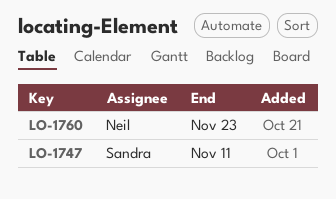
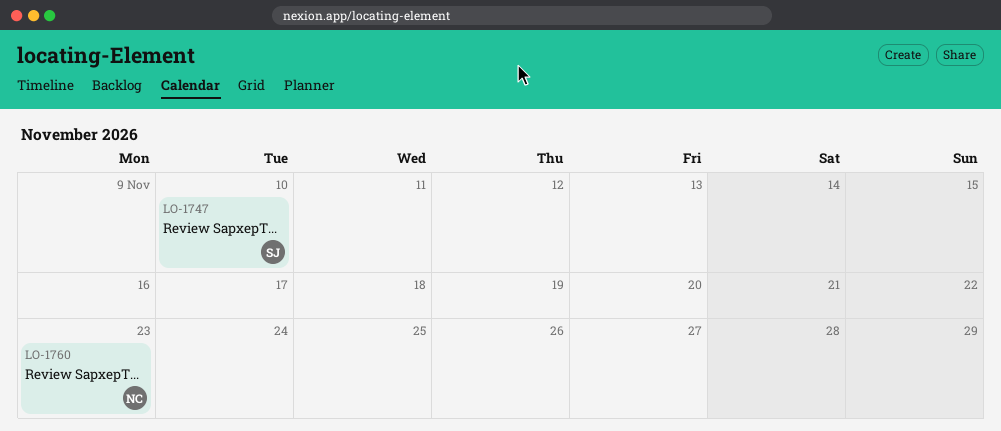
LO-1747, due: Nov 11 -> Nov 10

